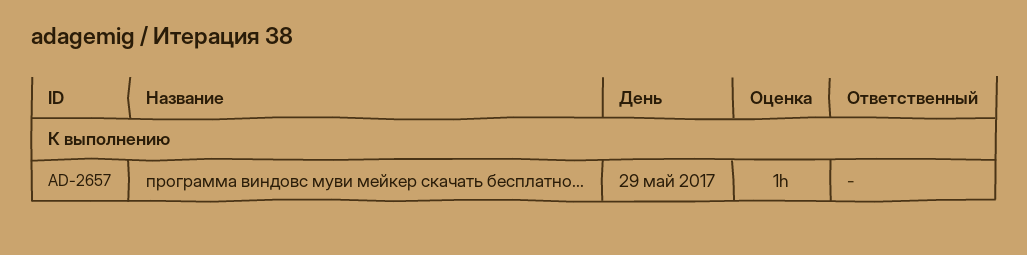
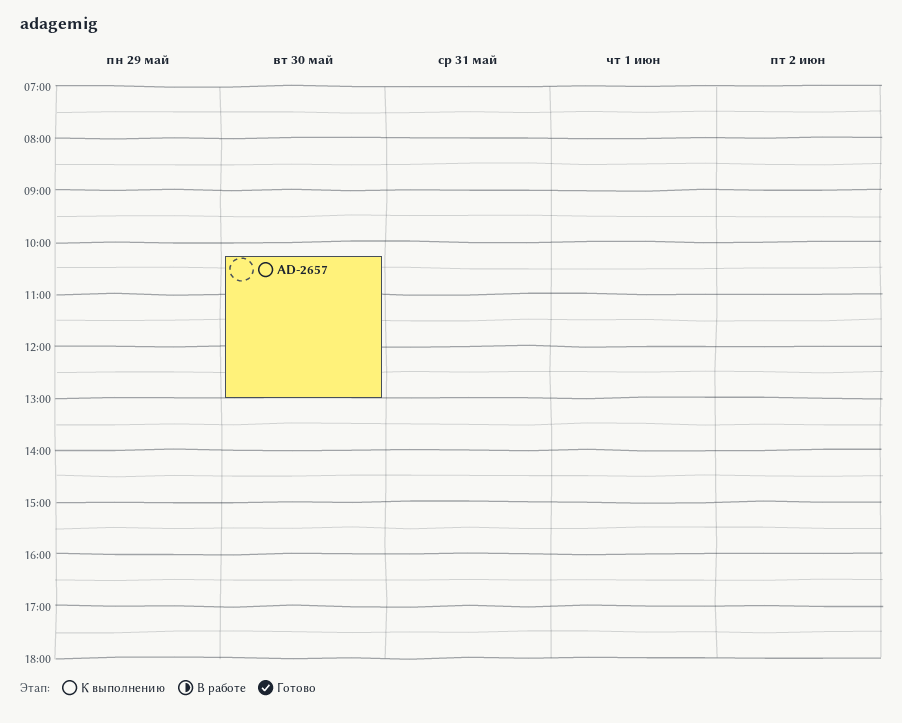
AD-2657, day: May 29 -> May 30

